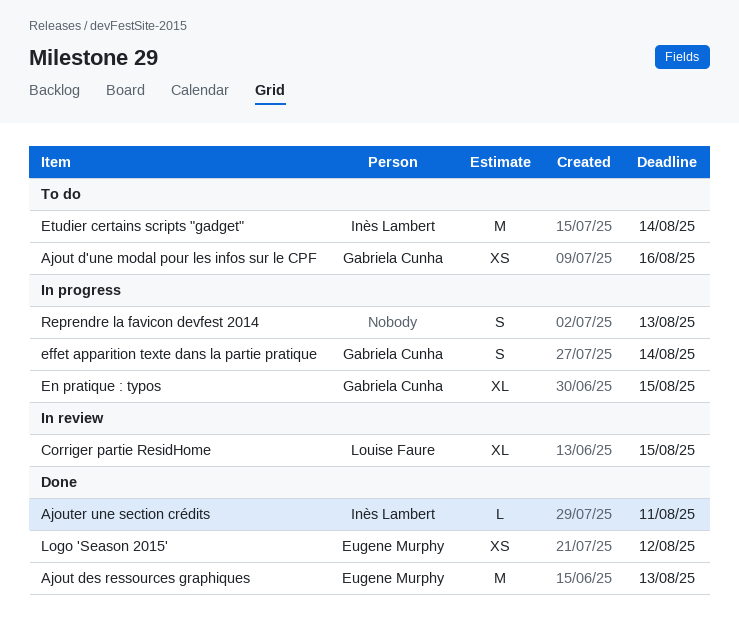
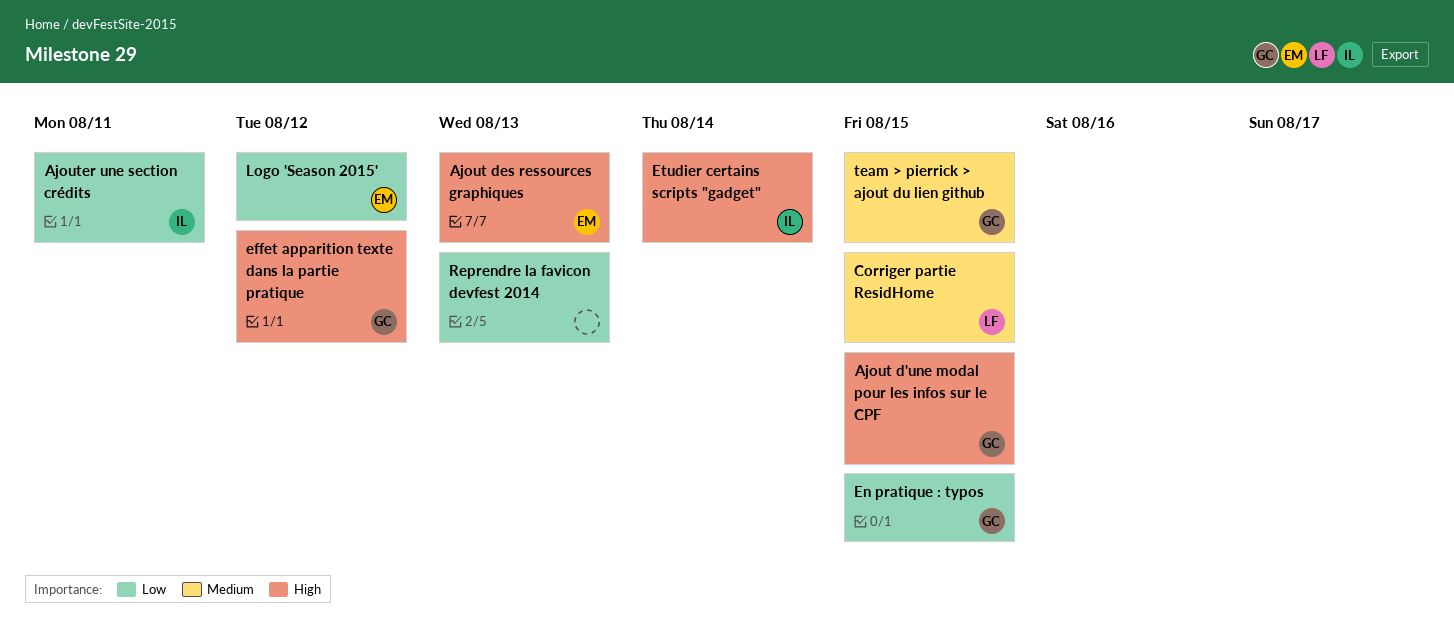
Ajout d'une modal pour les infos sur le CPF, due: Aug 16 -> Aug 15
effet apparition texte dans la partie pratique, due: Aug 14 -> Aug 12
team > pierrick > ajout du lien github: none -> present

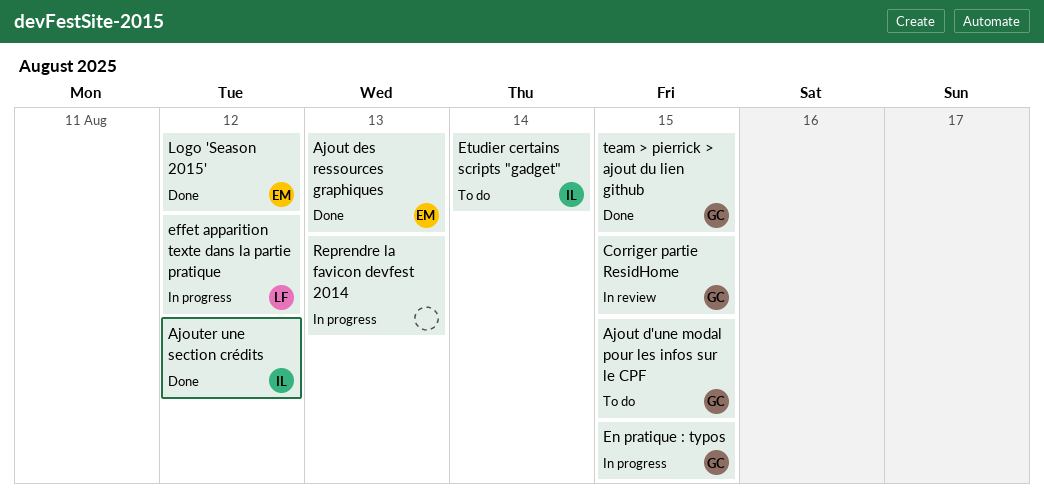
Ajouter une section crédits, due: Aug 11 -> Aug 12
Corriger partie ResidHome, owner: LF -> GC
effet apparition texte dans la partie pratique, owner: GC -> LF

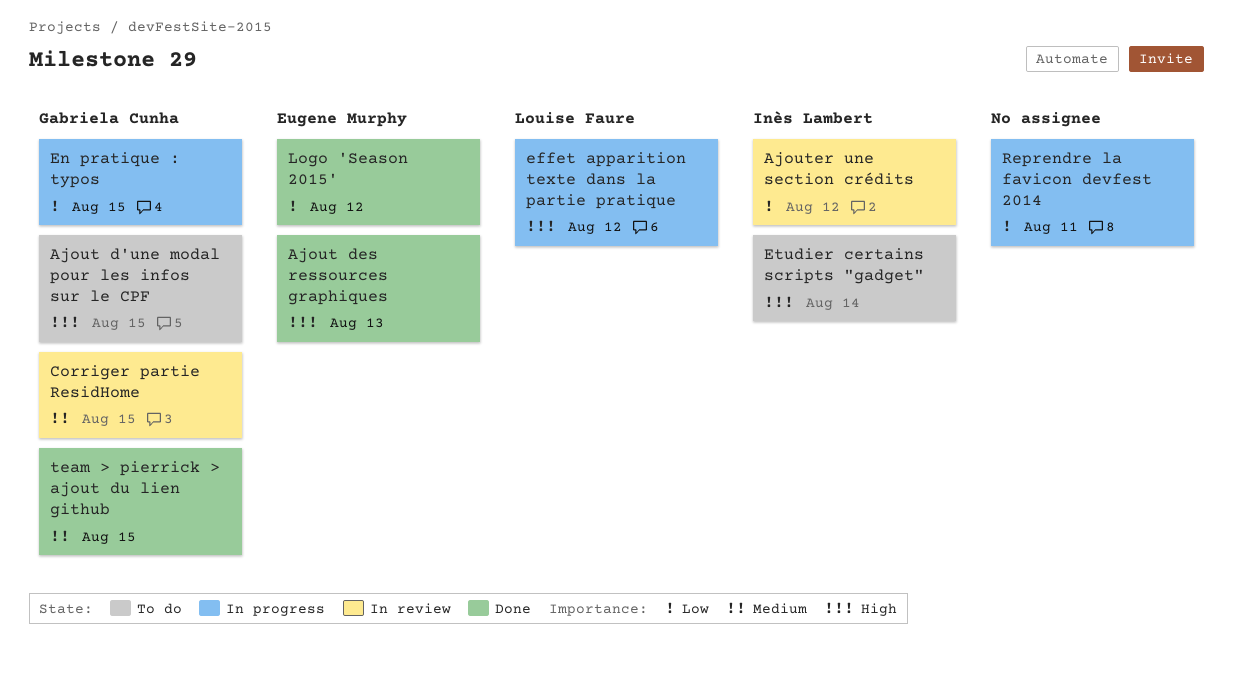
Ajouter une section crédits, status: Done -> In review
Reprendre la favicon devfest 2014, due: Aug 13 -> Aug 11

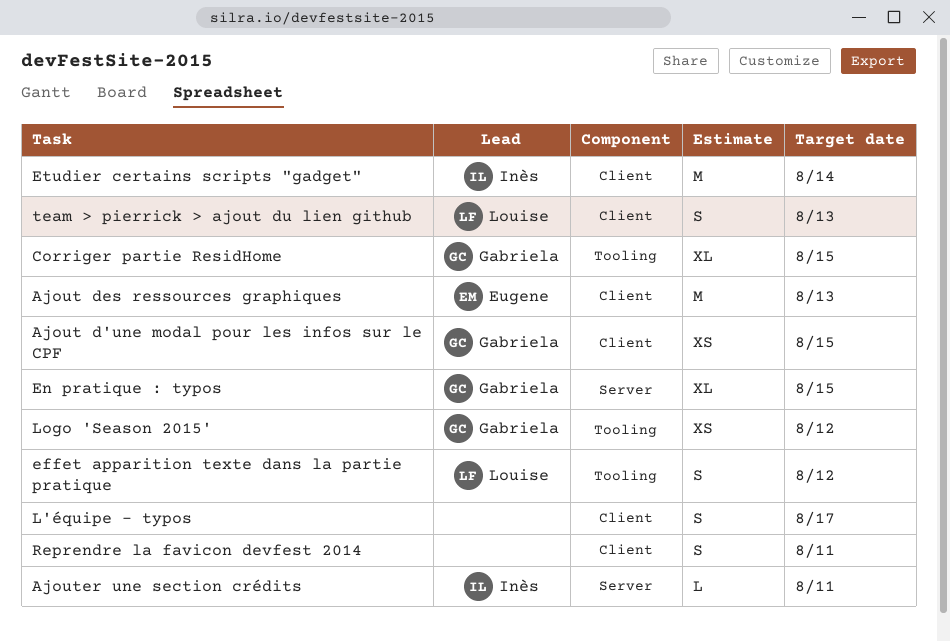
Ajouter une section crédits, due: Aug 12 -> Aug 11
L'équipe - typos: none -> present
Logo 'Season 2015', owner: Eugene Murphy -> Gabriela Cunha
team > pierrick > ajout du lien github, owner: Gabriela Cunha -> Louise Faure
team > pierrick > ajout du lien github, due: Aug 15 -> Aug 13

